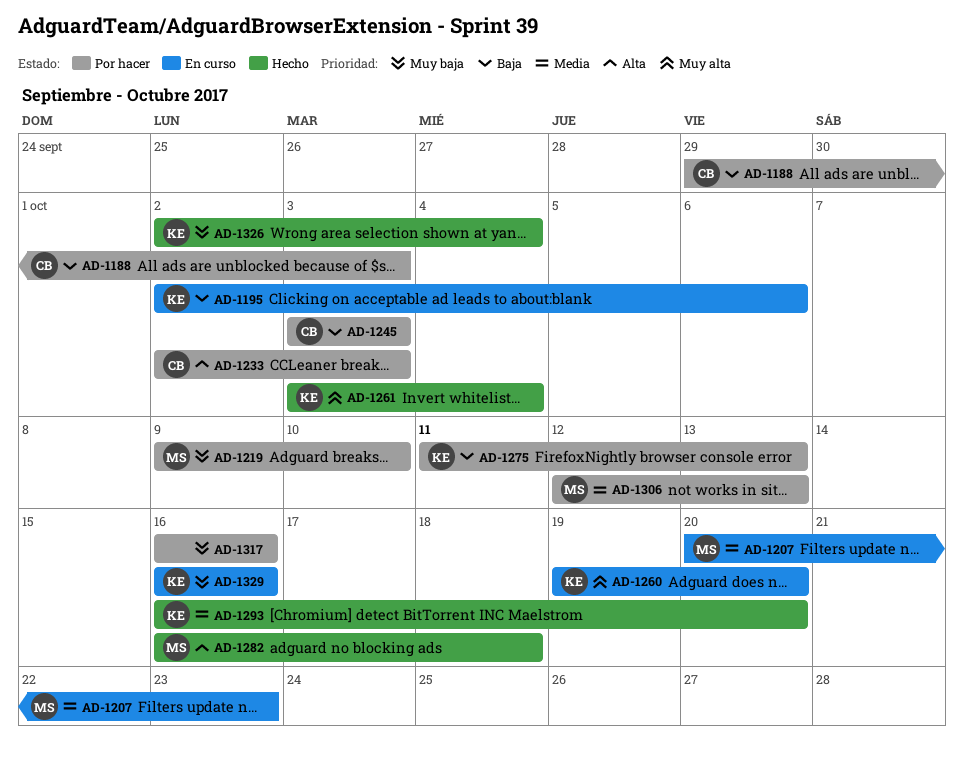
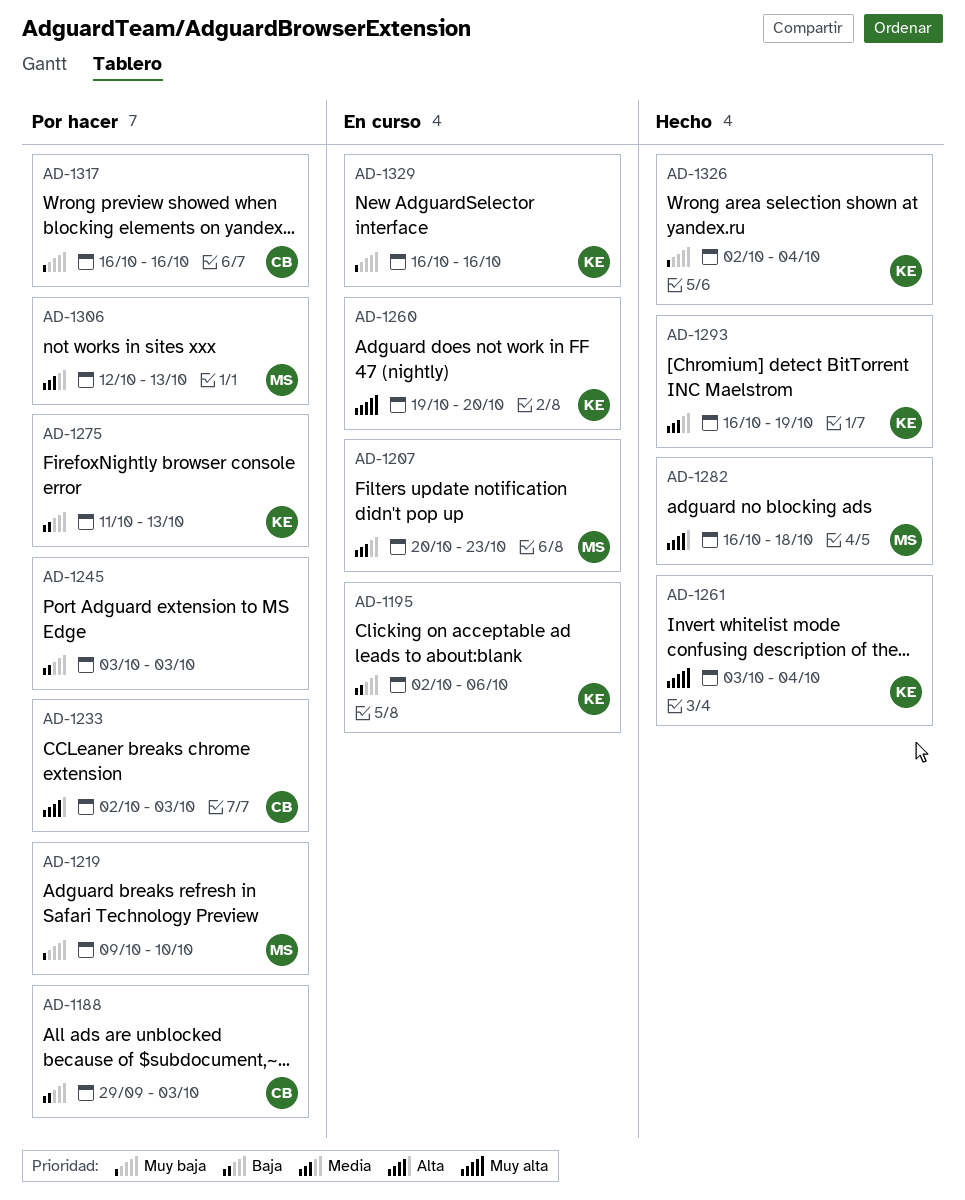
AD-1245, owner: CB -> none
AD-1293, due: Oct 20 -> Oct 19
AD-1317, owner: none -> CB

